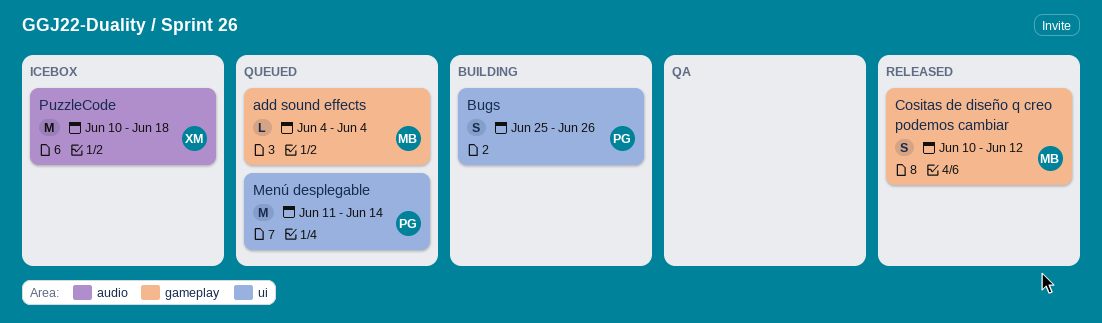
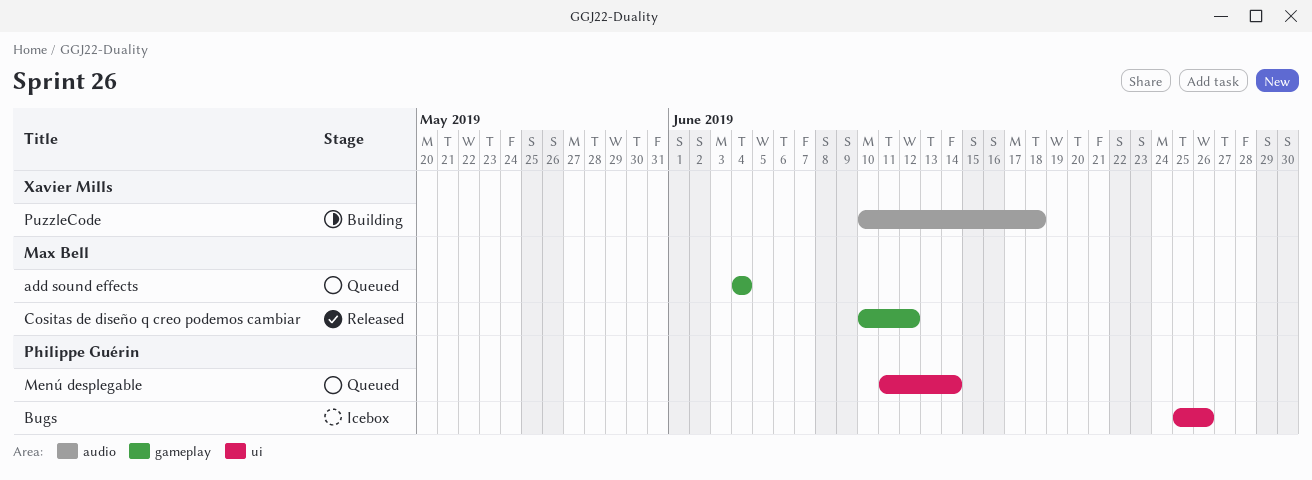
Bugs, status: Building -> Icebox
PuzzleCode, status: Icebox -> Building

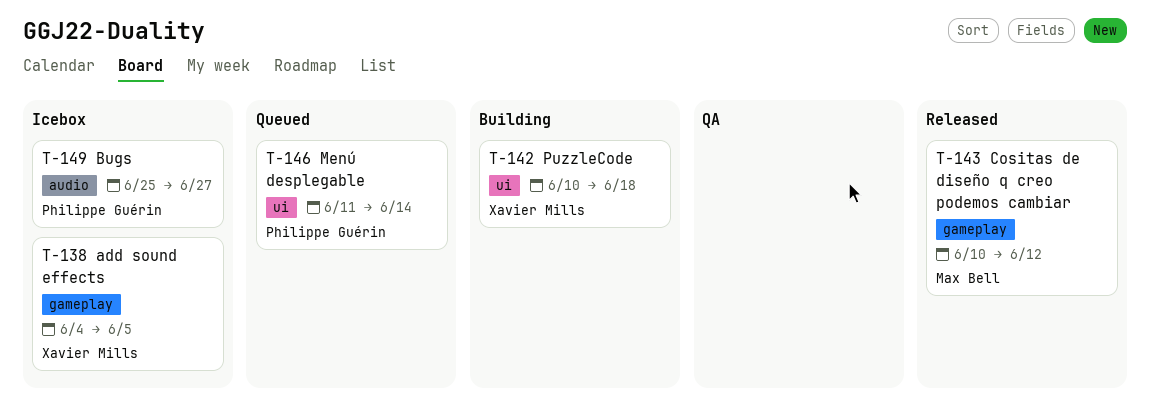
add sound effects, status: Queued -> Icebox
add sound effects, owner: Max Bell -> Xavier Mills
add sound effects, due: Jun 4 -> Jun 5
Bugs, label: ui -> audio
Bugs, due: Jun 26 -> Jun 27
PuzzleCode, label: audio -> ui

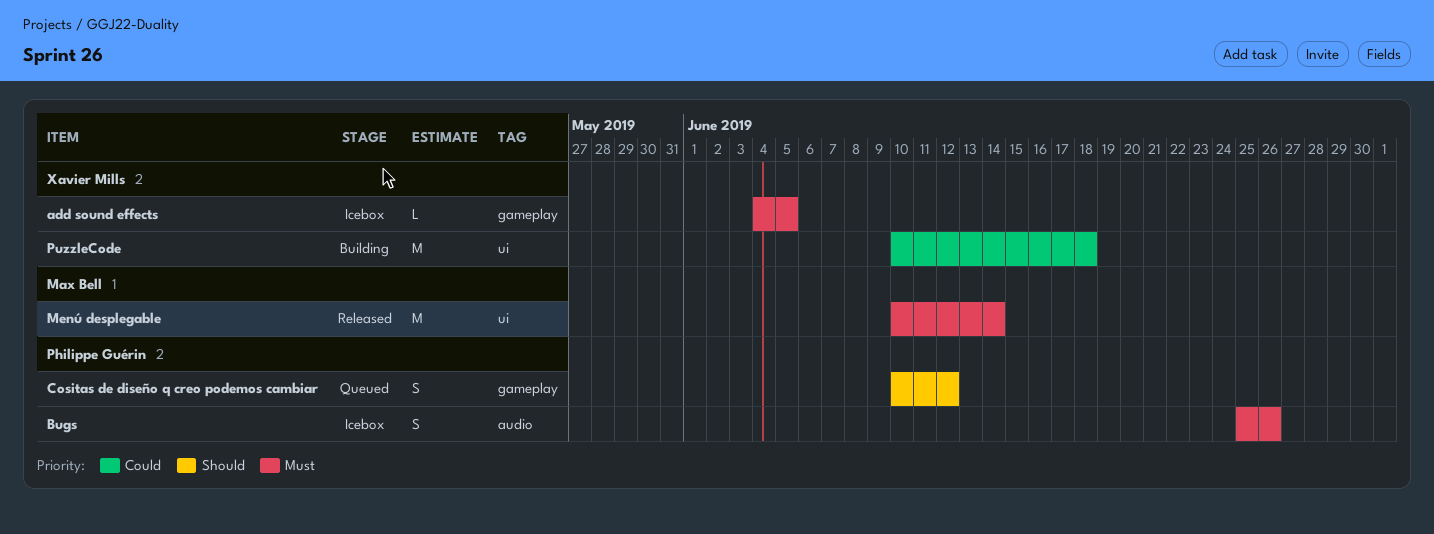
Bugs, due: Jun 27 -> Jun 26
Cositas de diseño q creo podemos cambiar, status: Released -> Queued
Cositas de diseño q creo podemos cambiar, owner: Max Bell -> Philippe Guérin
Menú desplegable, status: Queued -> Released
Menú desplegable, owner: Philippe Guérin -> Max Bell
Menú desplegable, start: Jun 11 -> Jun 10

